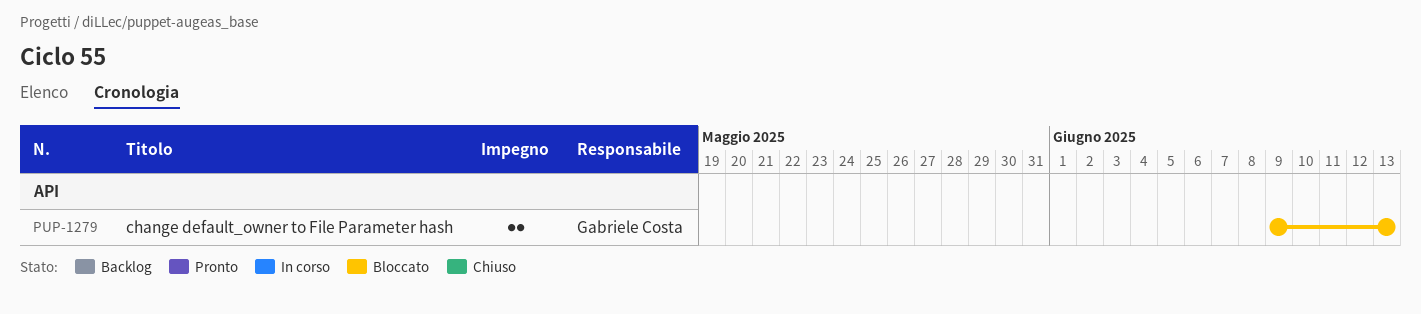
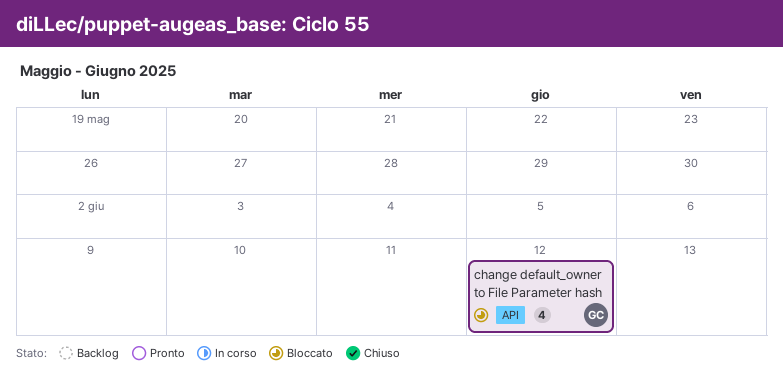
change default_owner to File Parameter hash, estimate: 2 -> 4
change default_owner to File Parameter hash, due: Jun 13 -> Jun 12

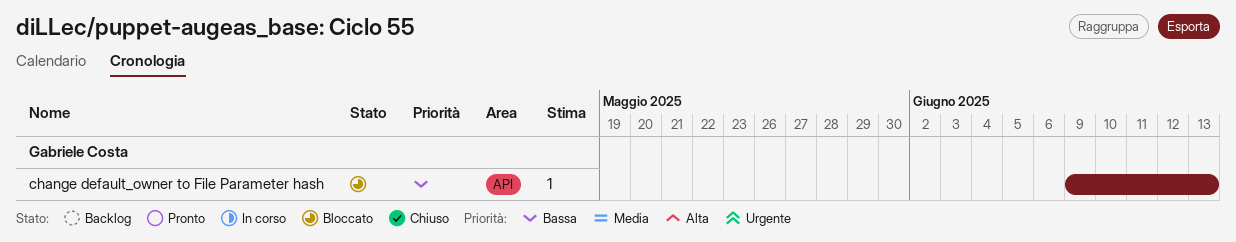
change default_owner to File Parameter hash, estimate: 4 -> 1
change default_owner to File Parameter hash, due: Jun 12 -> Jun 13

